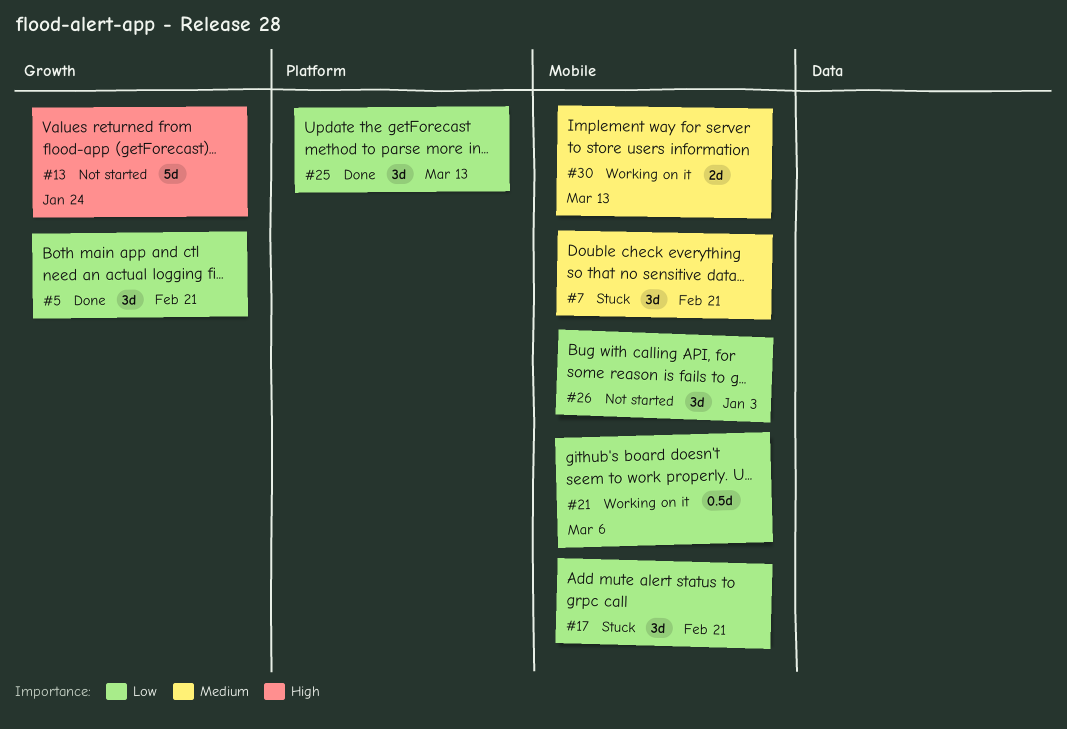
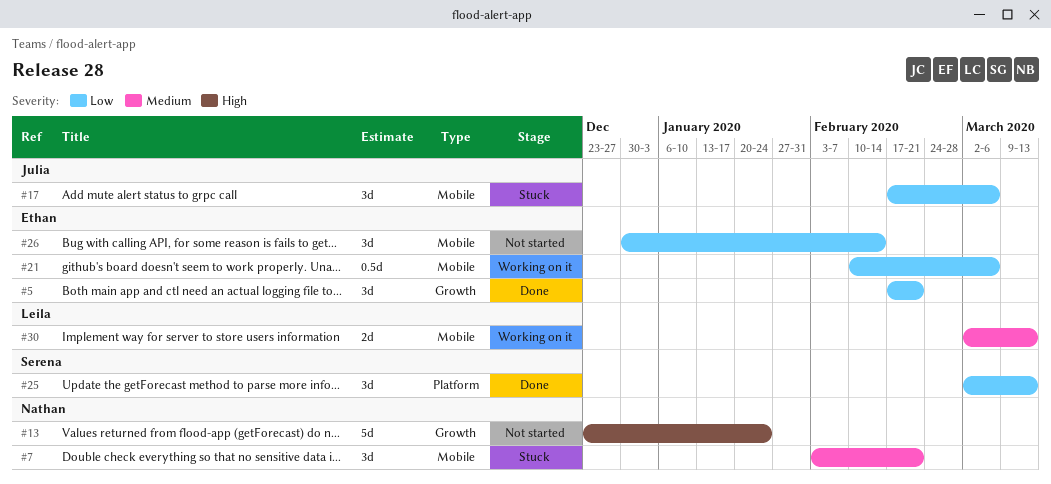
#17, due: Feb 21 -> Mar 6
#26, due: Jan 3 -> Feb 14

